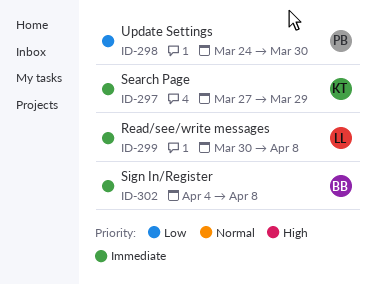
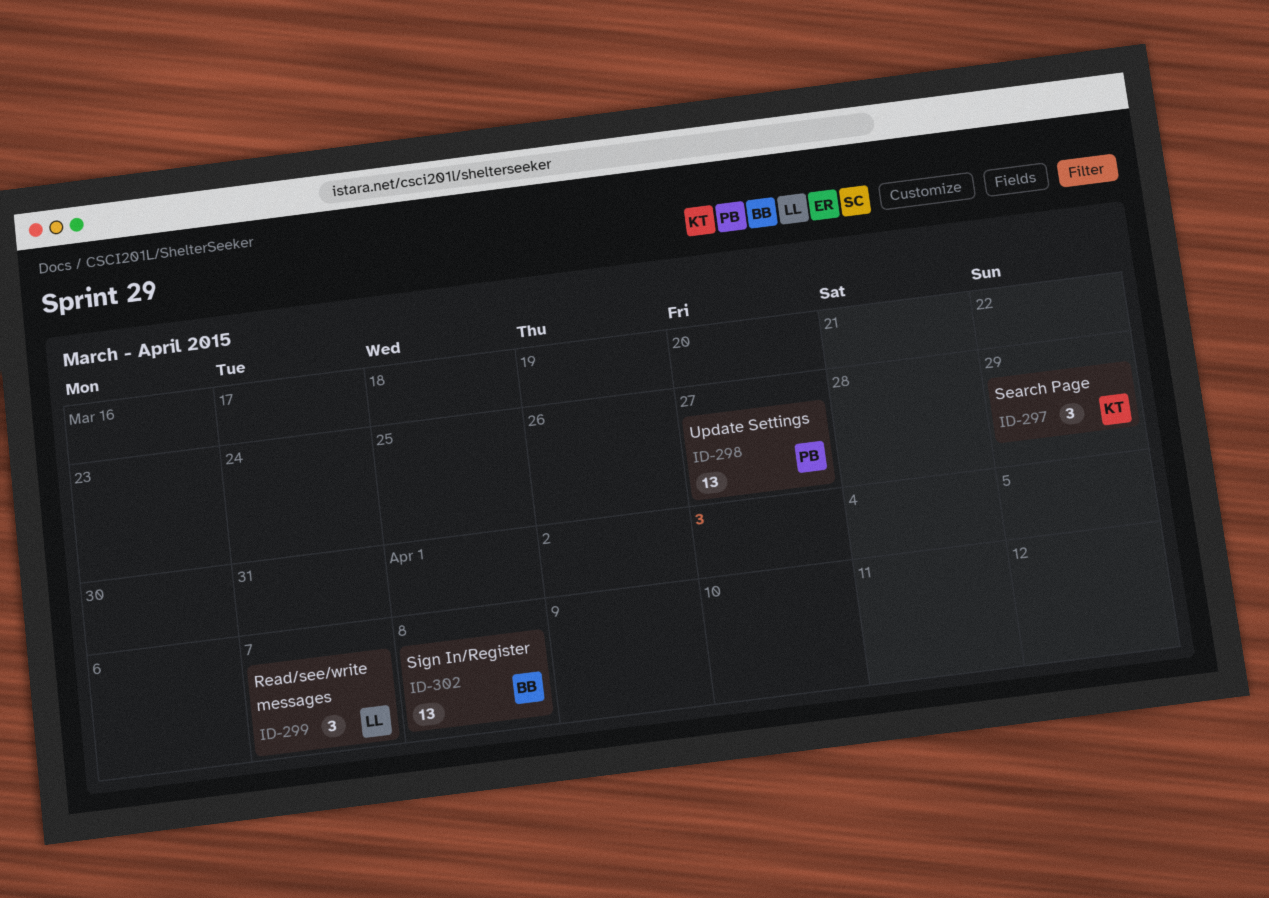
ID-298, due: Mar 30 -> Mar 27
ID-299, due: Apr 8 -> Apr 7

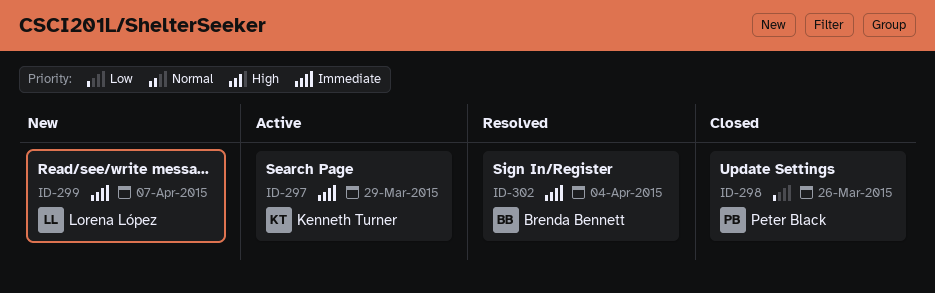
ID-298, due: Mar 27 -> Mar 26
ID-302, due: Apr 8 -> Apr 4

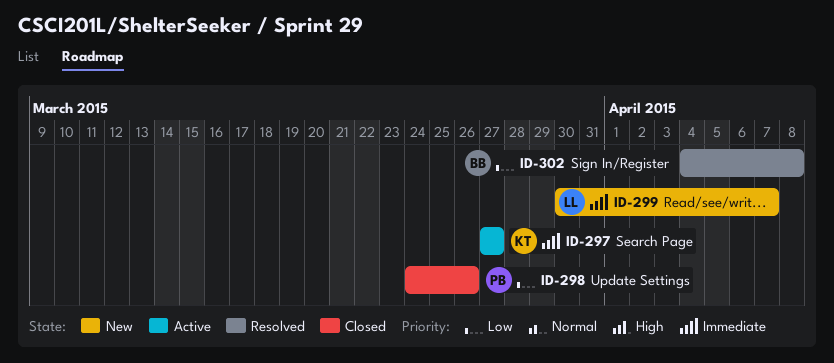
ID-297, due: Mar 29 -> Mar 27
ID-302, priority: Immediate -> Low
ID-302, due: Apr 4 -> Apr 8

